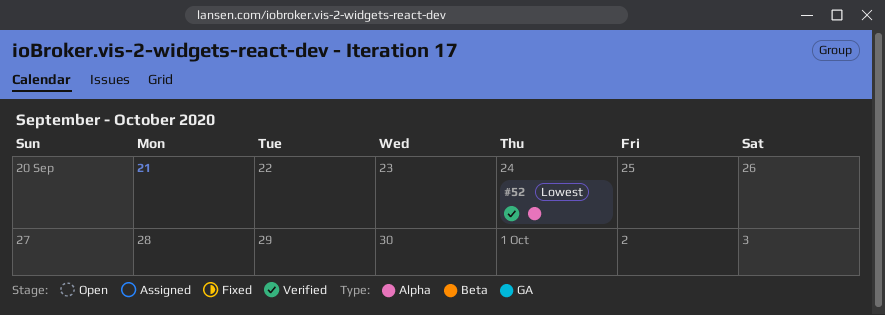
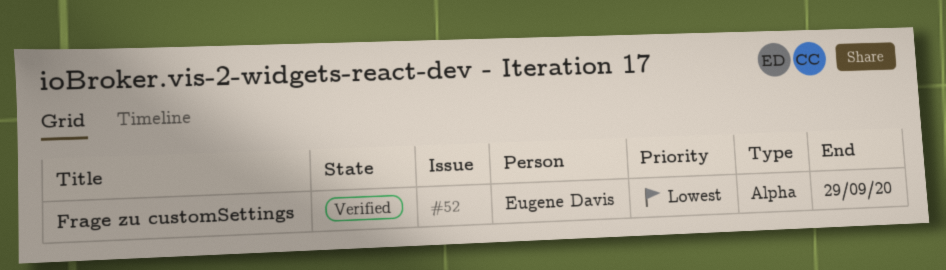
#52, due: Sep 24 -> Sep 29

